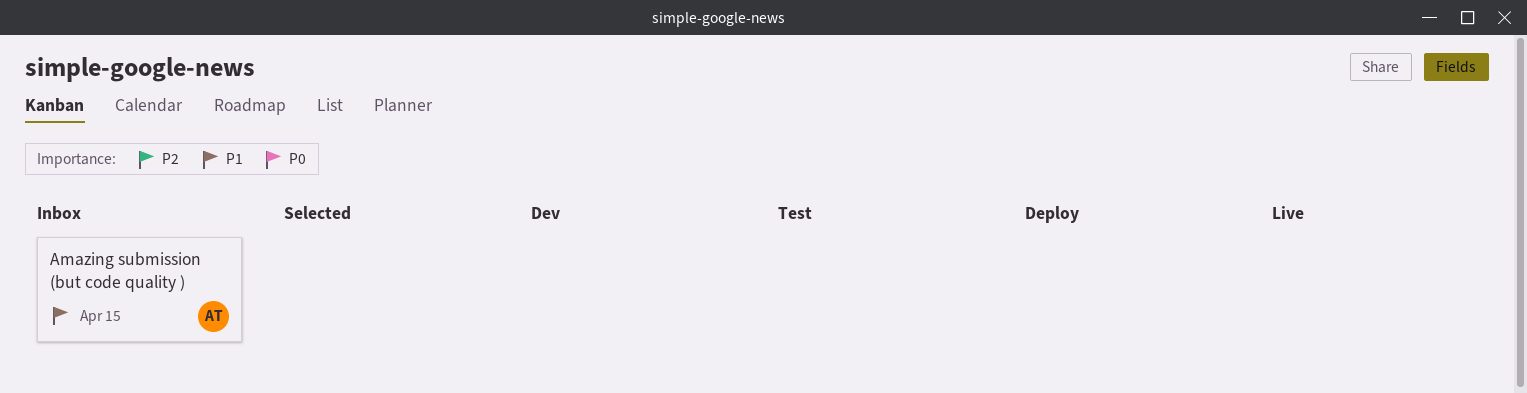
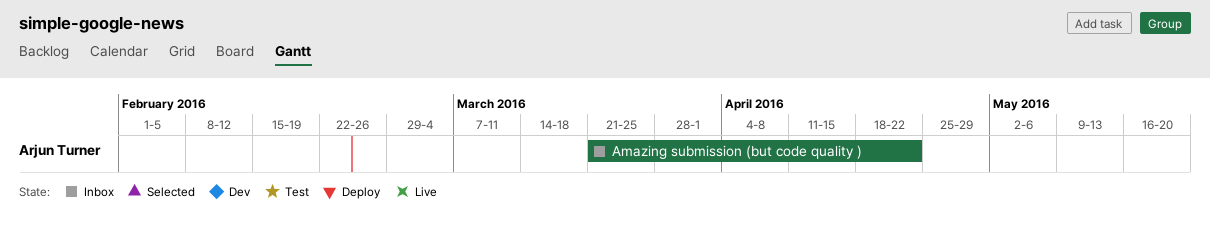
Amazing submission (but code quality ), due: Apr 15 -> Apr 22

